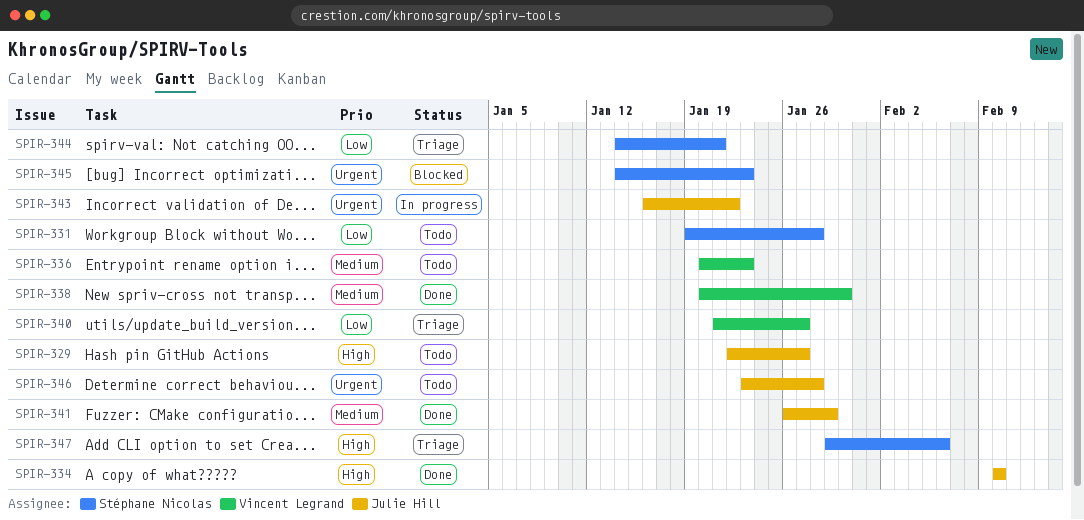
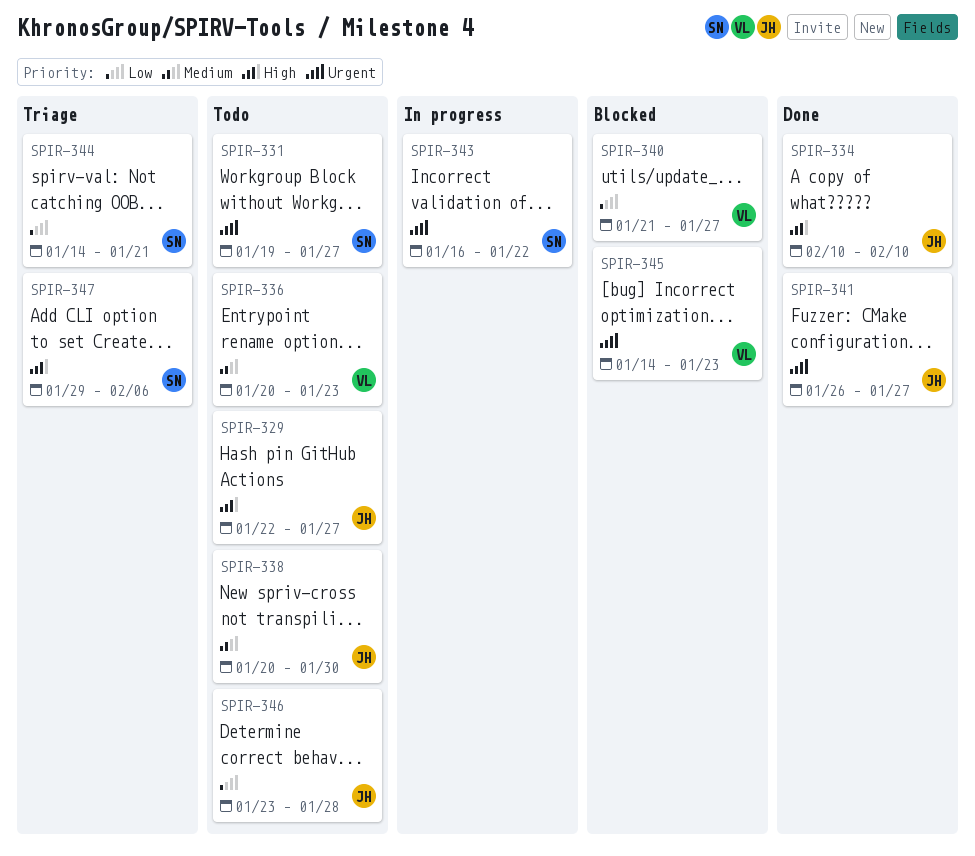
SPIR-331, priority: Low -> Urgent
SPIR-331, due: Jan 28 -> Jan 27
SPIR-338, status: Done -> Todo
SPIR-338, owner: Vincent Legrand -> Julie Hill
SPIR-340, status: Triage -> Blocked
SPIR-341, priority: Medium -> Urgent
SPIR-341, due: Jan 29 -> Jan 27
SPIR-343, owner: Julie Hill -> Stéphane Nicolas
SPIR-345, owner: Stéphane Nicolas -> Vincent Legrand
SPIR-346, priority: Urgent -> Low

